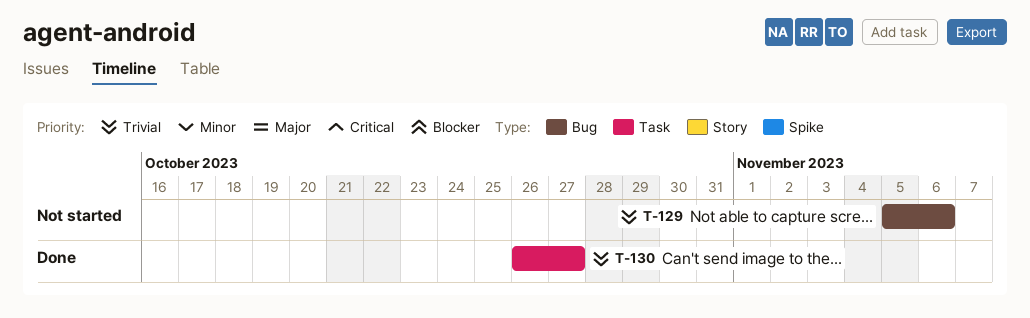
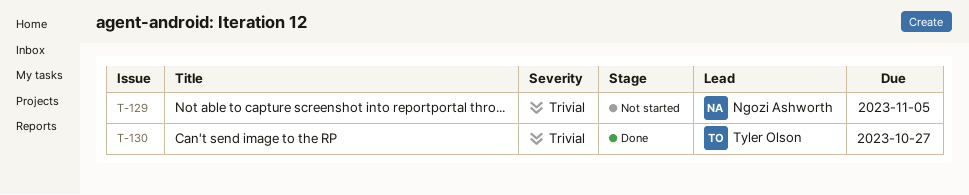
T-129, due: Nov 6 -> Nov 5

